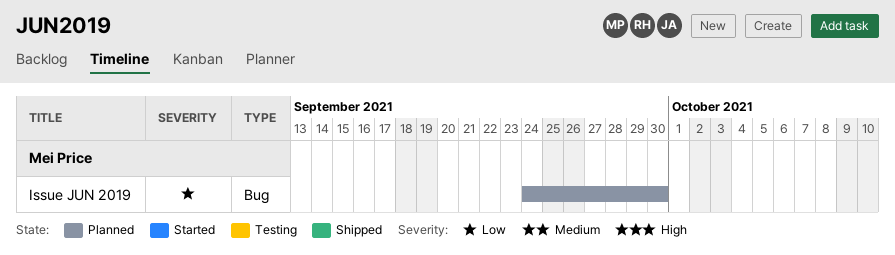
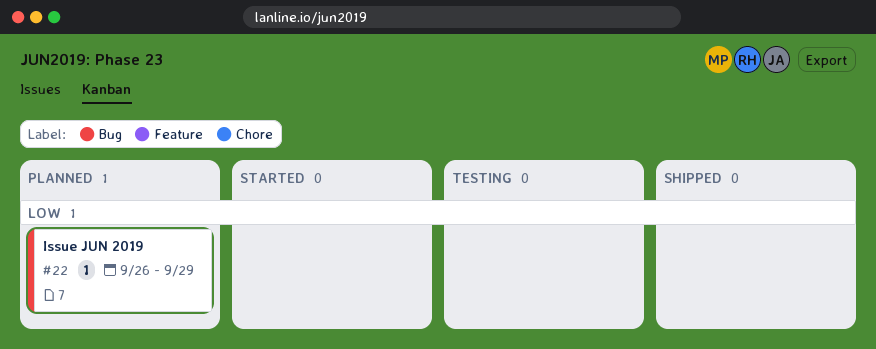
Issue JUN 2019, start: Sep 24 -> Sep 26
Issue JUN 2019, due: Sep 30 -> Sep 29

